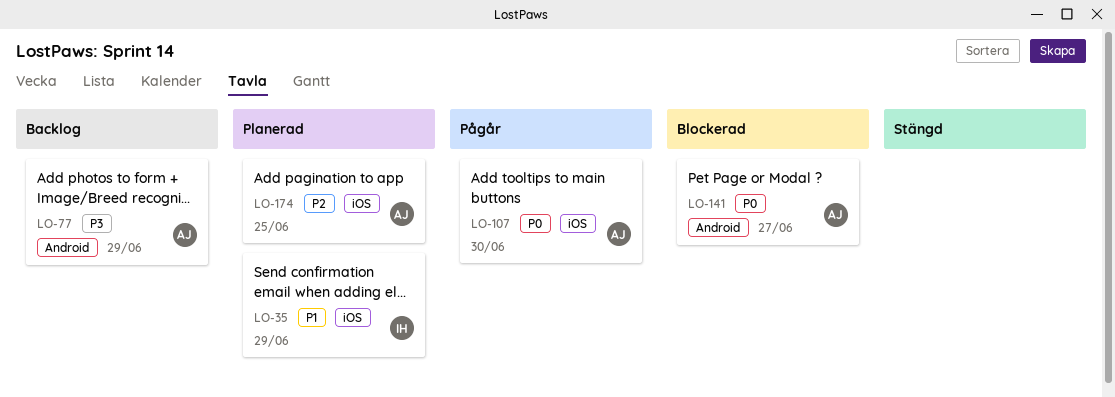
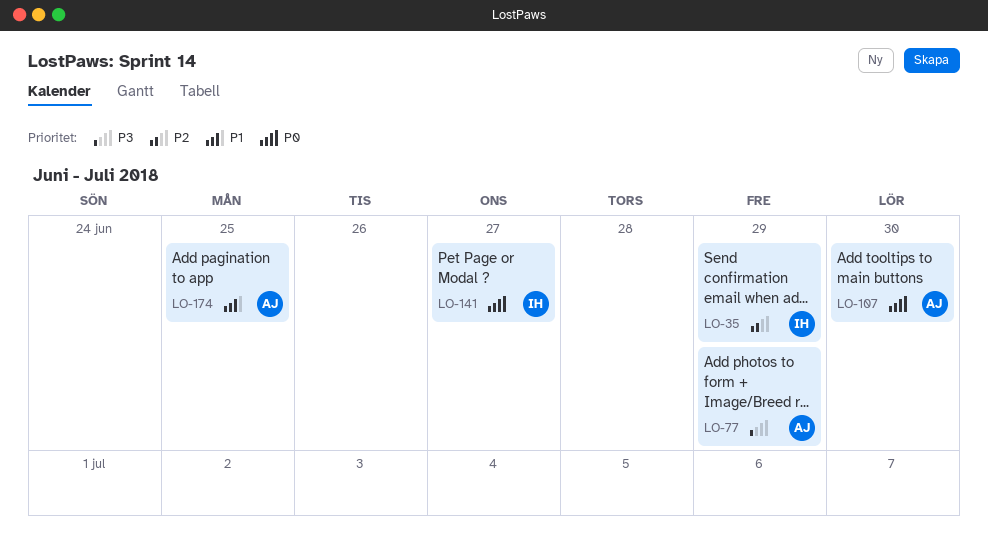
LO-35, priority: P1 -> P2
LO-141, owner: AJ -> IH
LO-174, priority: P2 -> P1

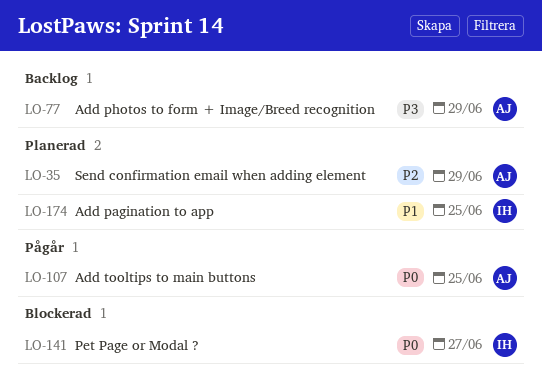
LO-35, owner: IH -> AJ
LO-107, due: Jun 30 -> Jun 25
LO-174, owner: AJ -> IH

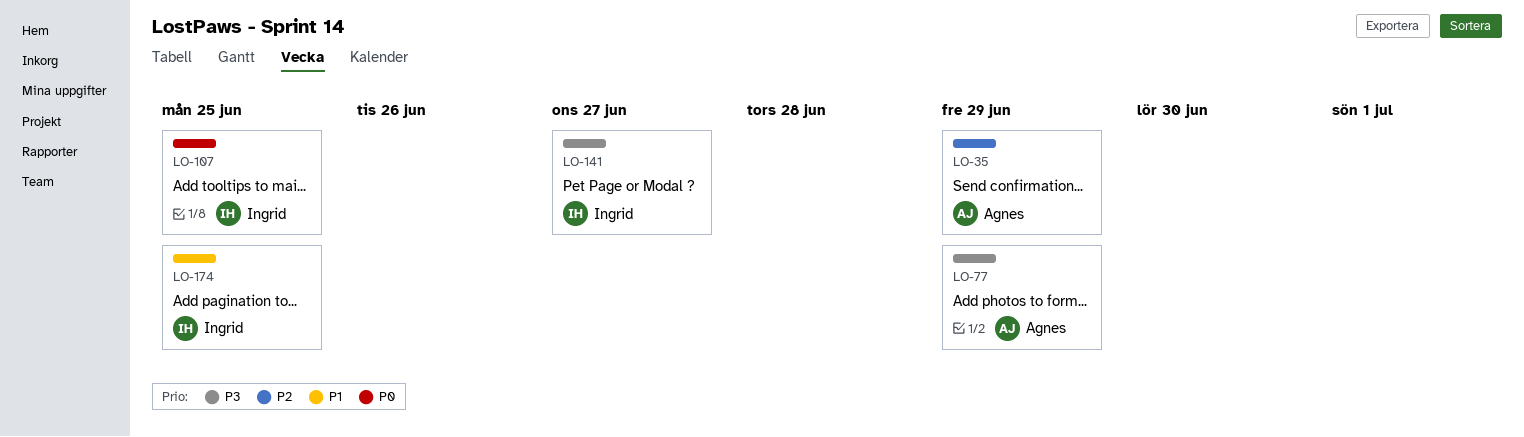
LO-107, owner: Agnes -> Ingrid
LO-141, priority: P0 -> P3

